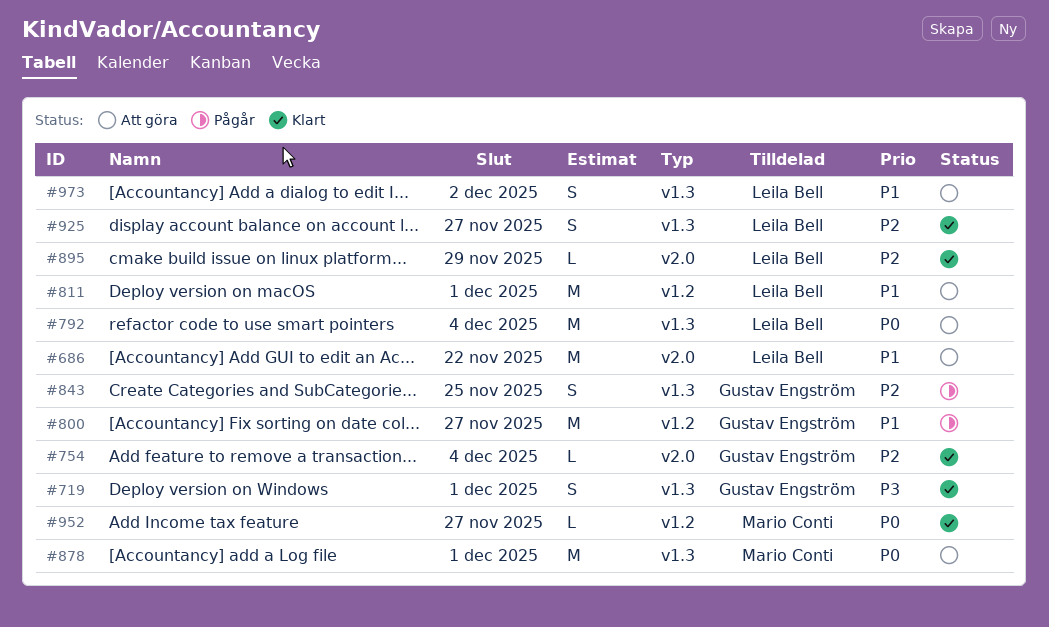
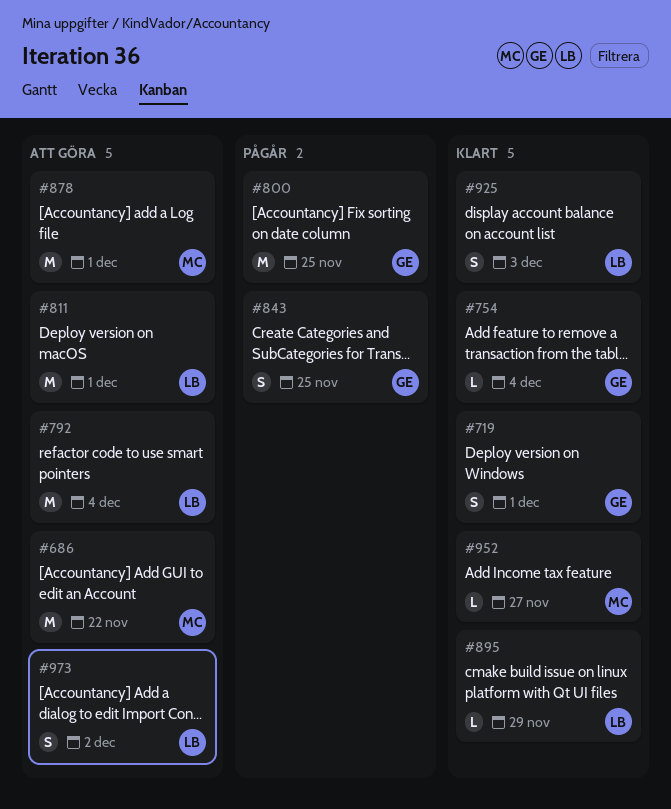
#686, owner: Leila Bell -> Mario Conti
#800, due: Nov 27 -> Nov 25
#925, due: Nov 27 -> Dec 3

